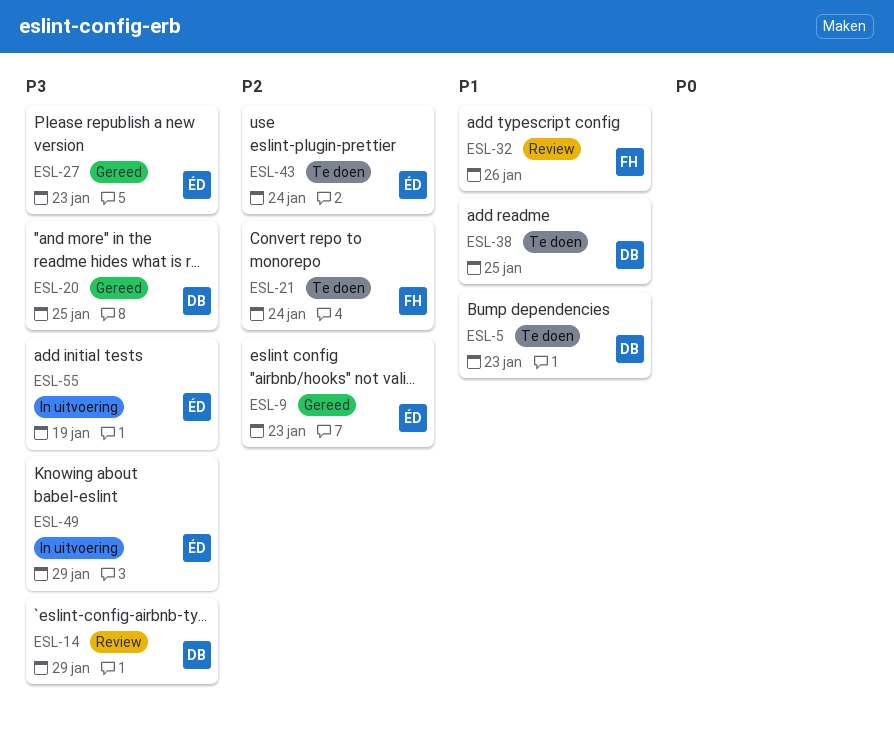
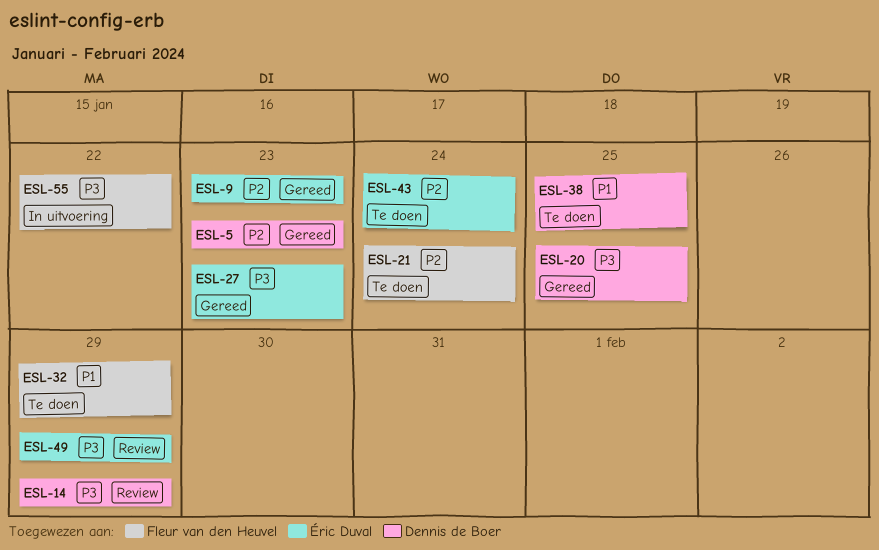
ESL-5, status: Te doen -> Gereed
ESL-5, priority: P1 -> P2
ESL-32, status: Review -> Te doen
ESL-32, due: Jan 26 -> Jan 29
ESL-49, status: In uitvoering -> Review
ESL-55, owner: Éric Duval -> Fleur van den Heuvel
ESL-55, due: Jan 19 -> Jan 22

